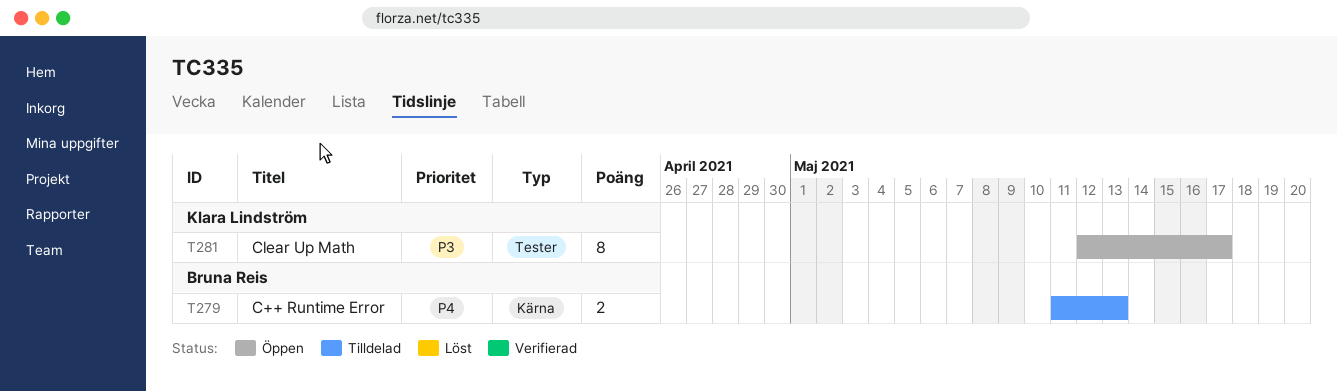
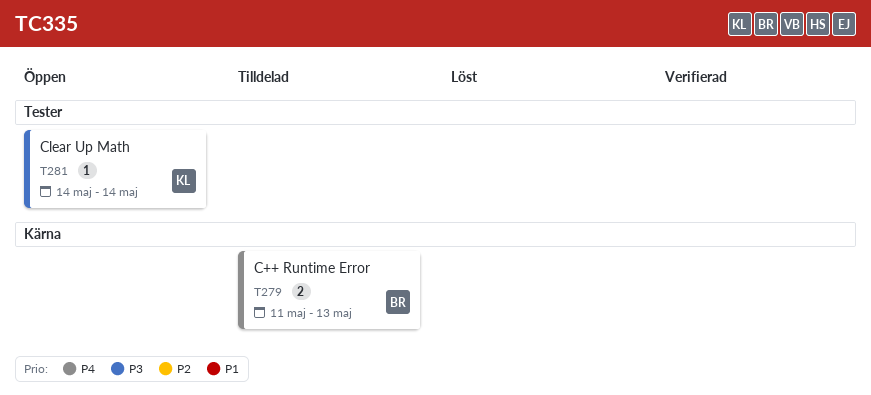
T281, estimate: 8 -> 1
T281, start: May 12 -> May 14
T281, due: May 17 -> May 14

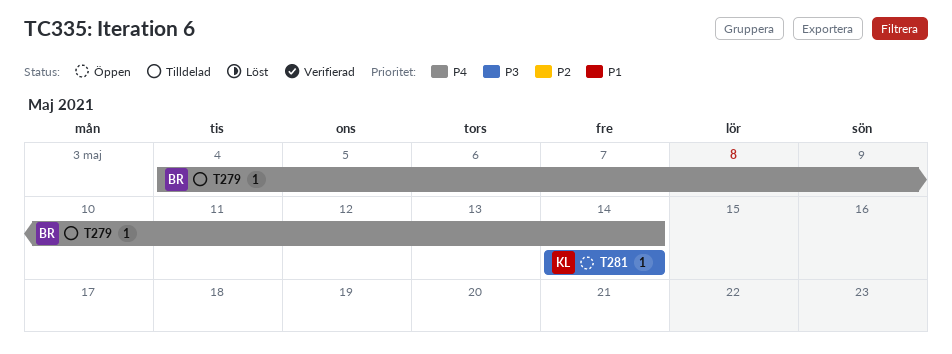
T279, estimate: 2 -> 1
T279, start: May 11 -> May 4
T279, due: May 13 -> May 14

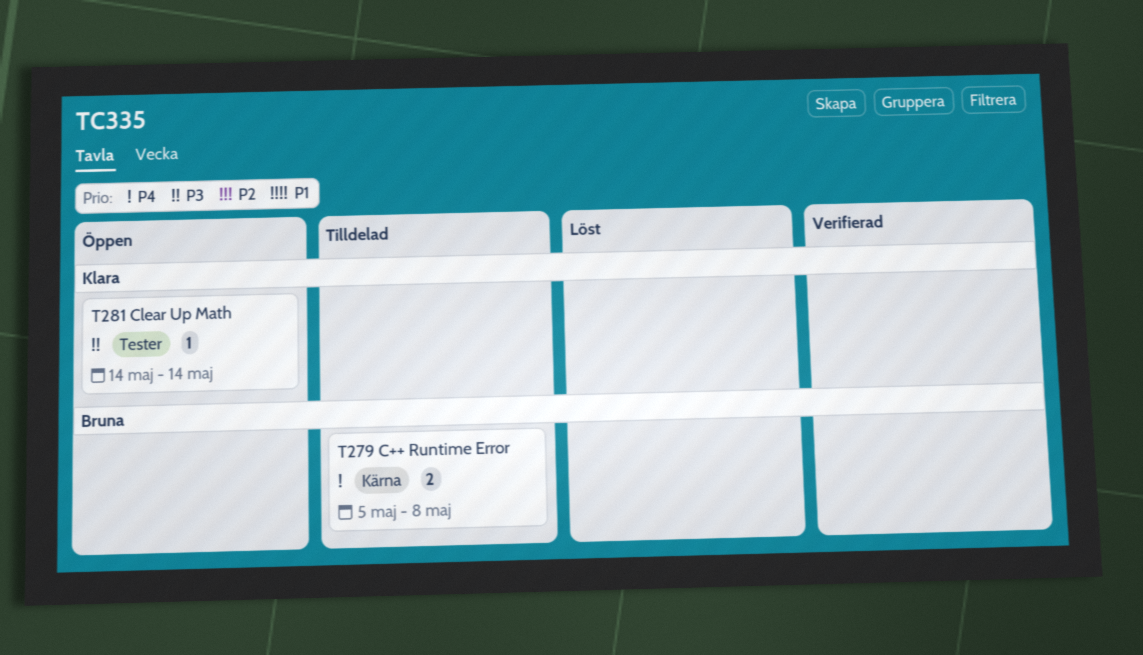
T279, estimate: 1 -> 2
T279, start: May 4 -> May 5
T279, due: May 14 -> May 8

